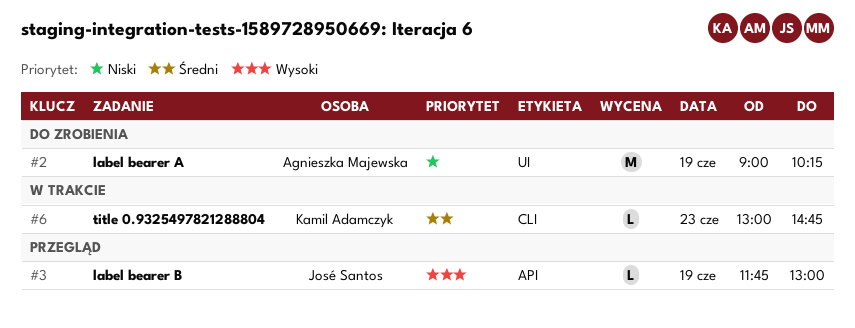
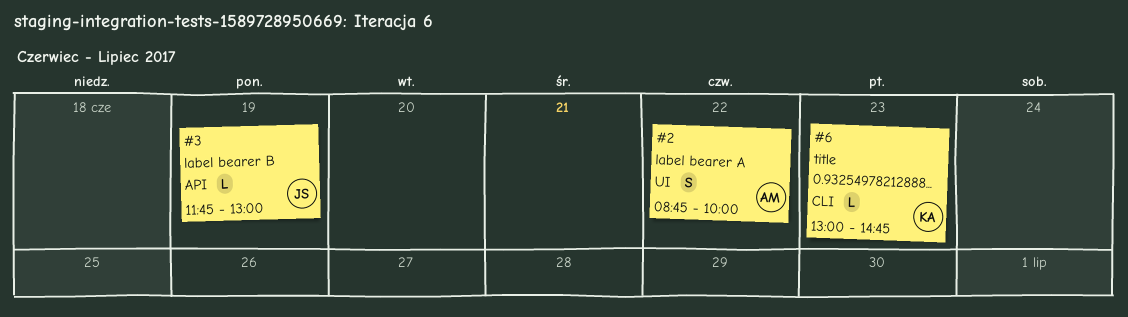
#2, estimate: M -> S
#2, day: Jun 19 -> Jun 22
#2, begins: 09:00 -> 08:45
#2, ends: 10:15 -> 10:00

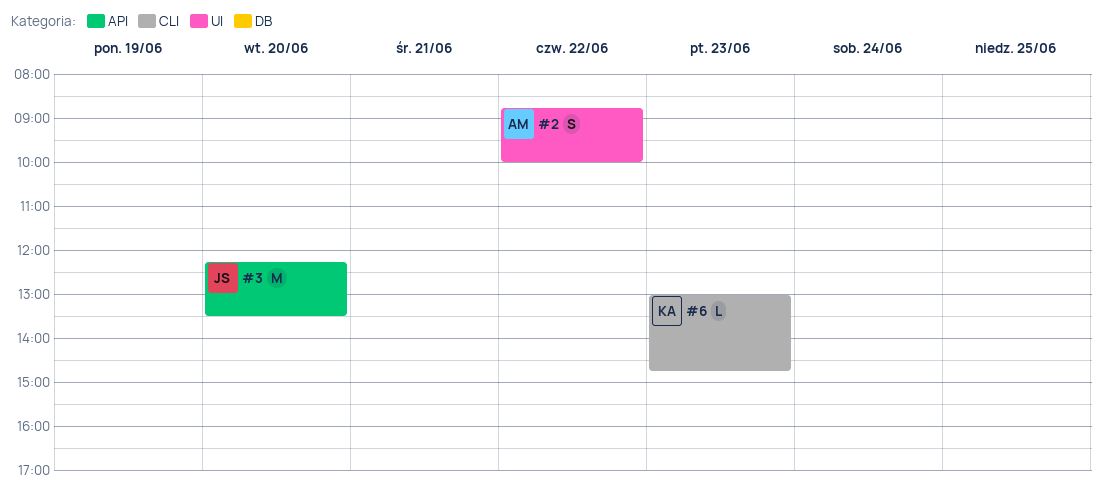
#3, estimate: L -> M
#3, day: Jun 19 -> Jun 20
#3, begins: 11:45 -> 12:15
#3, ends: 13:00 -> 13:30

